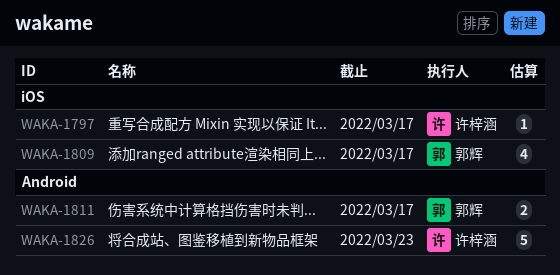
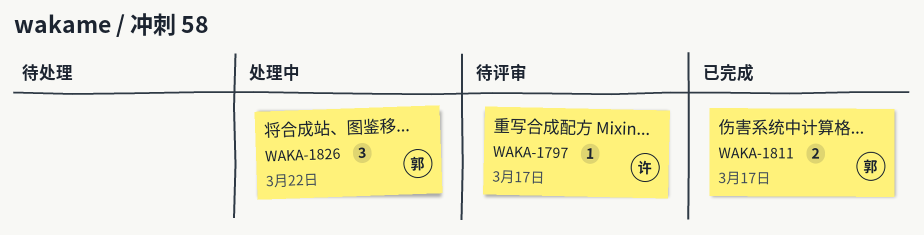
WAKA-1809: present -> none
WAKA-1826, owner: 许梓涵 -> 郭辉
WAKA-1826, estimate: 5 -> 3
WAKA-1826, due: Mar 23 -> Mar 22

